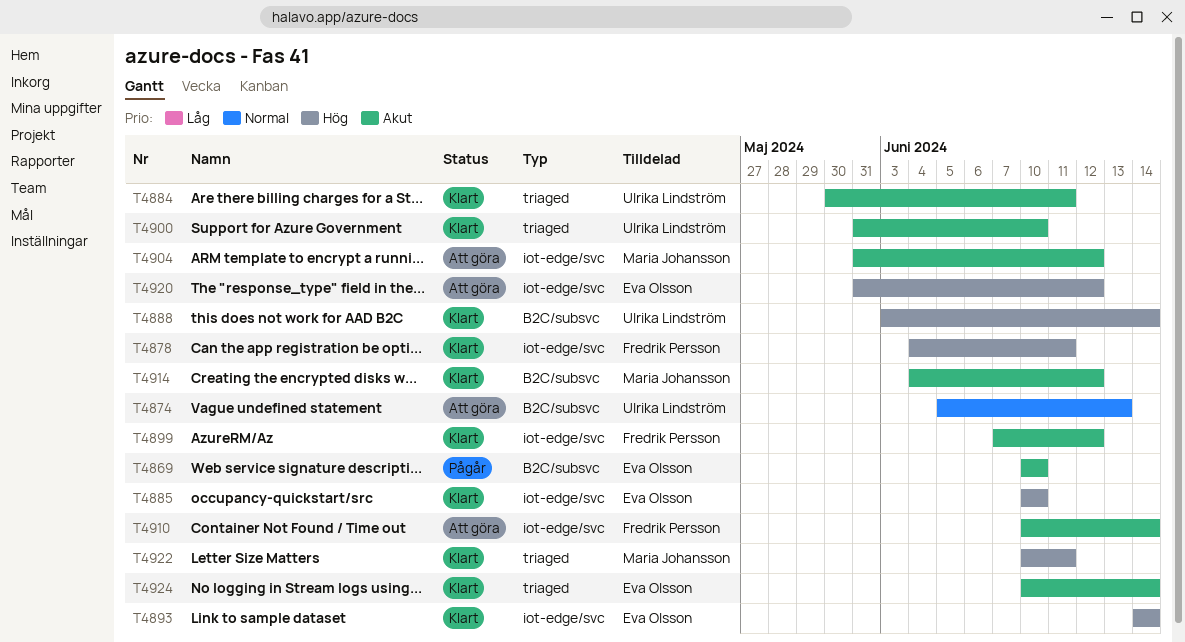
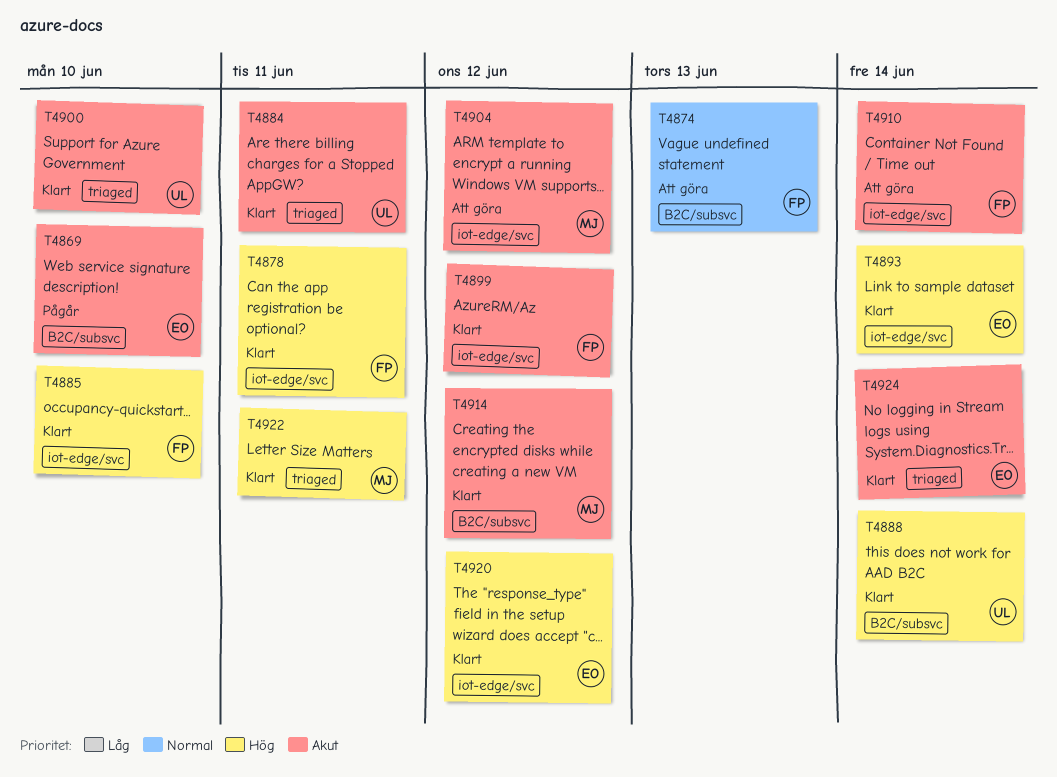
T4874, owner: Ulrika Lindström -> Fredrik Persson
T4885, owner: Eva Olsson -> Fredrik Persson
T4920, status: Att göra -> Klart

